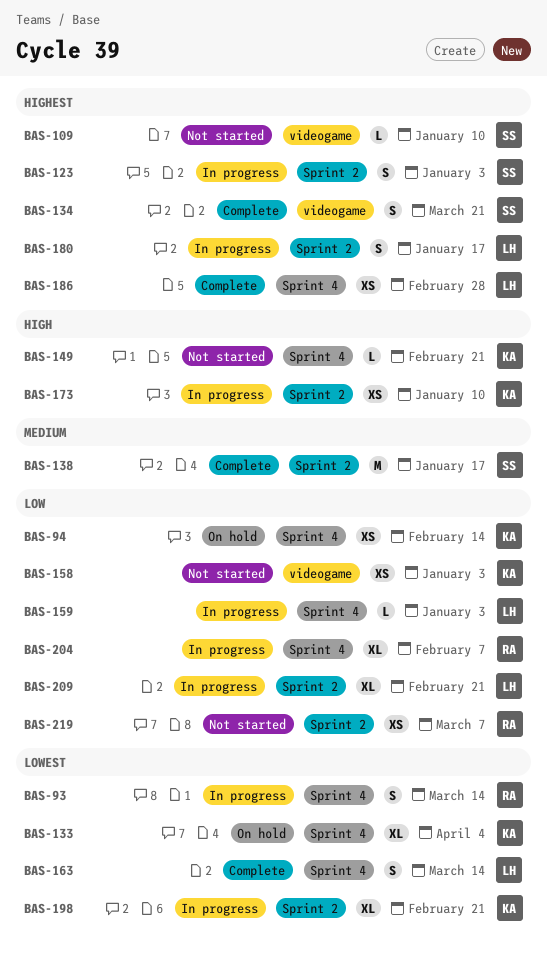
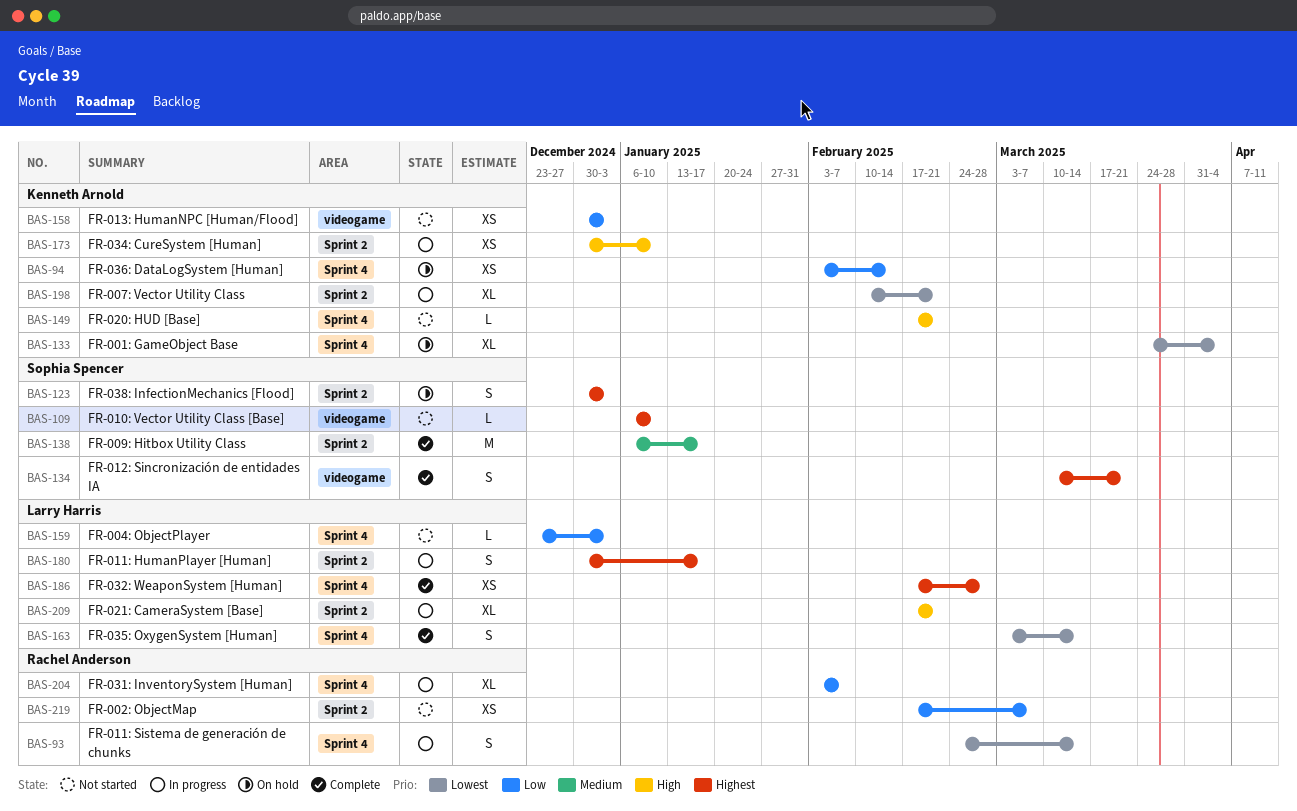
BAS-123, status: In progress -> On hold
BAS-159, status: In progress -> Not started
BAS-209, priority: Low -> High

